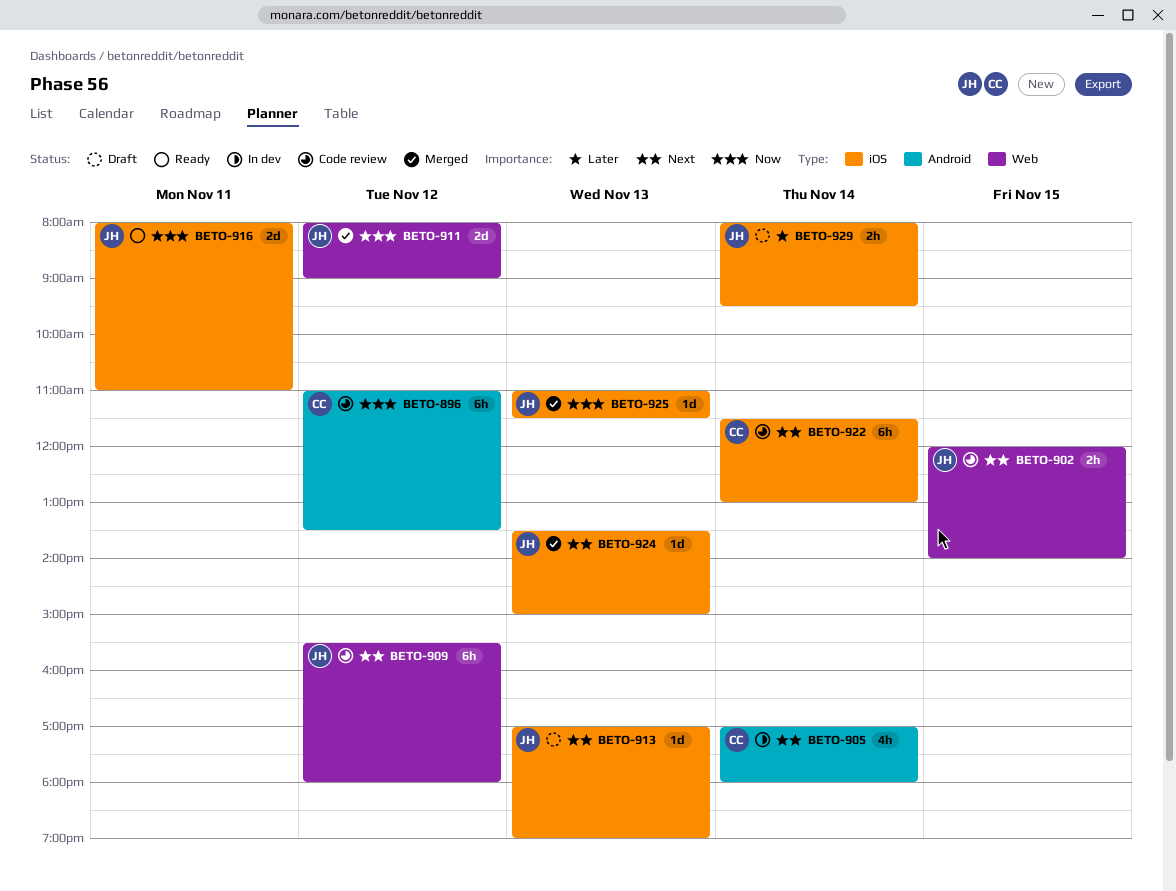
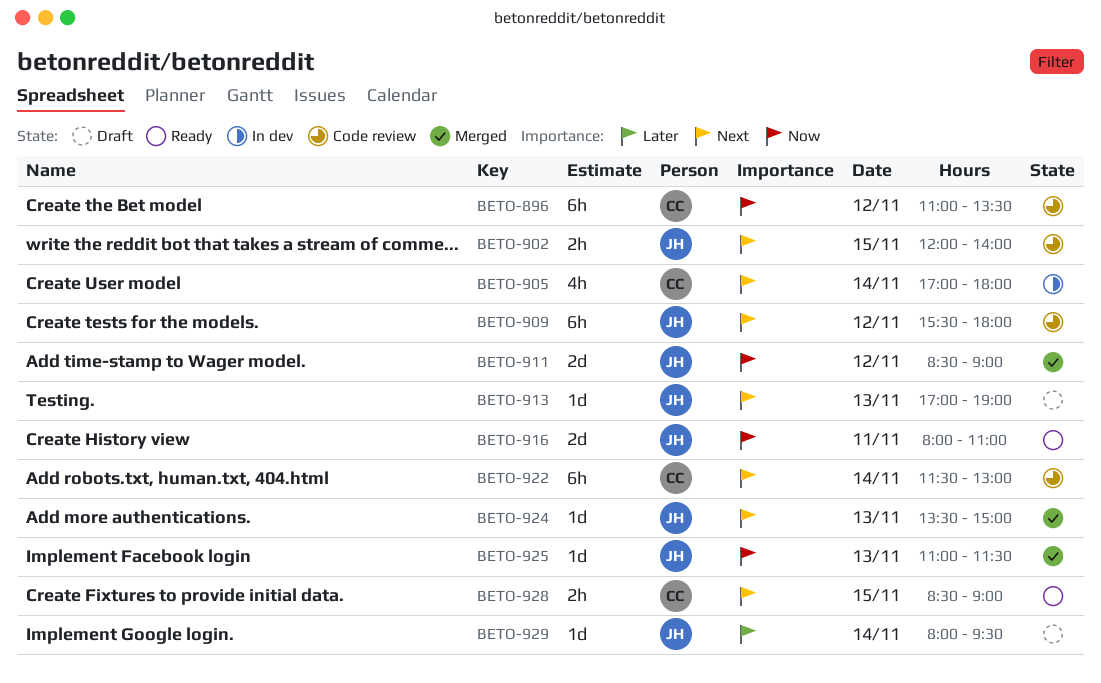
BETO-911, begins: 08:00 -> 08:30
BETO-928: none -> present
BETO-929, estimate: 2h -> 1d

